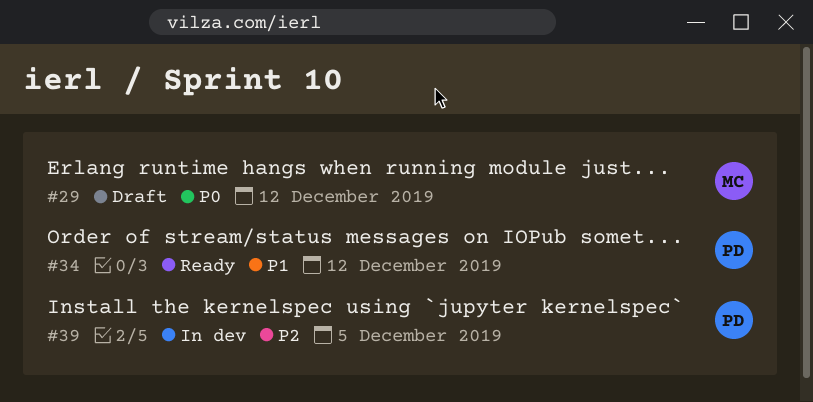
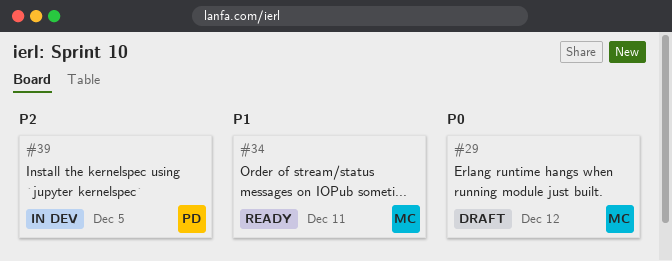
#34, owner: PD -> MC
#34, due: Dec 12 -> Dec 11

